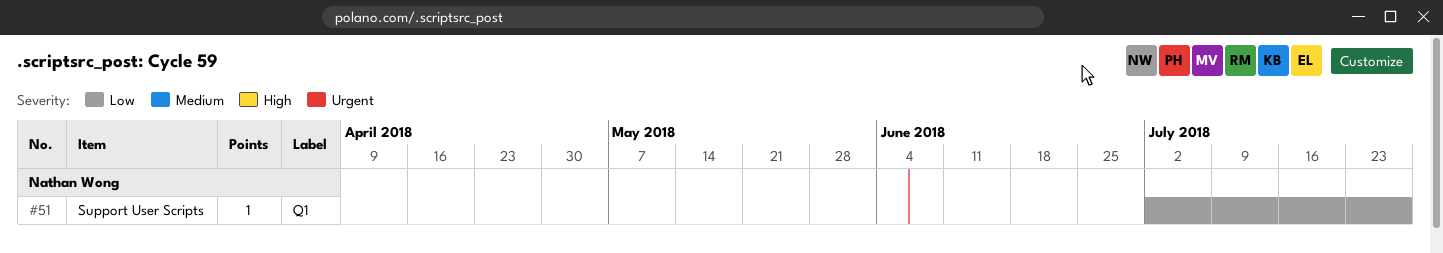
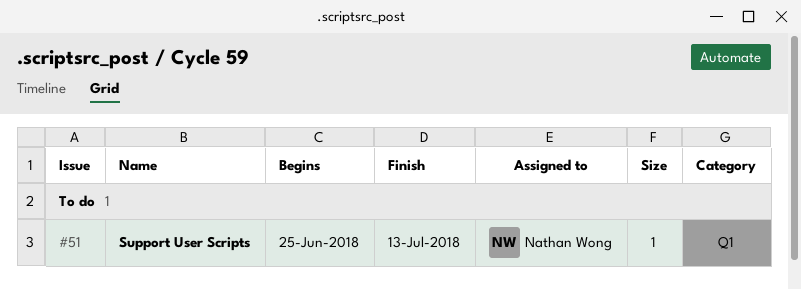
#51, start: Jul 2 -> Jun 25
#51, due: Jul 27 -> Jul 13

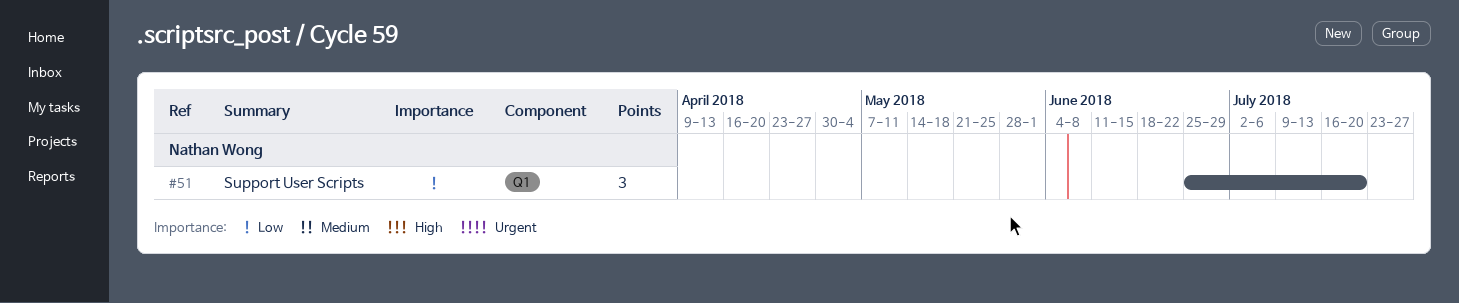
#51, estimate: 1 -> 3
#51, due: Jul 13 -> Jul 20

